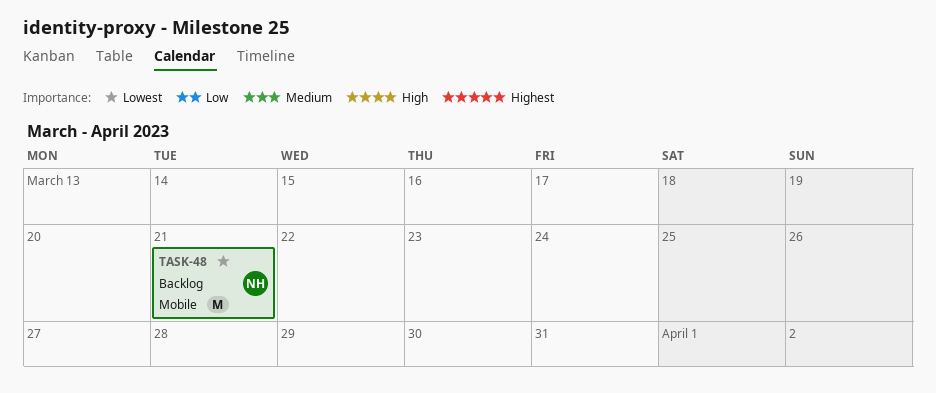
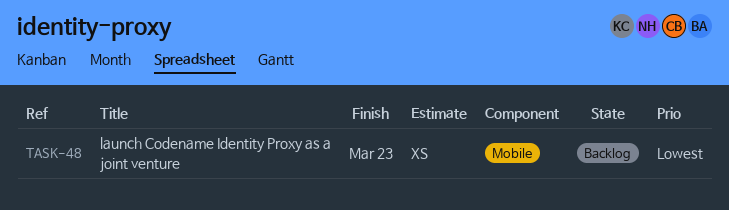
TASK-48, estimate: M -> XS
TASK-48, due: Mar 21 -> Mar 23

